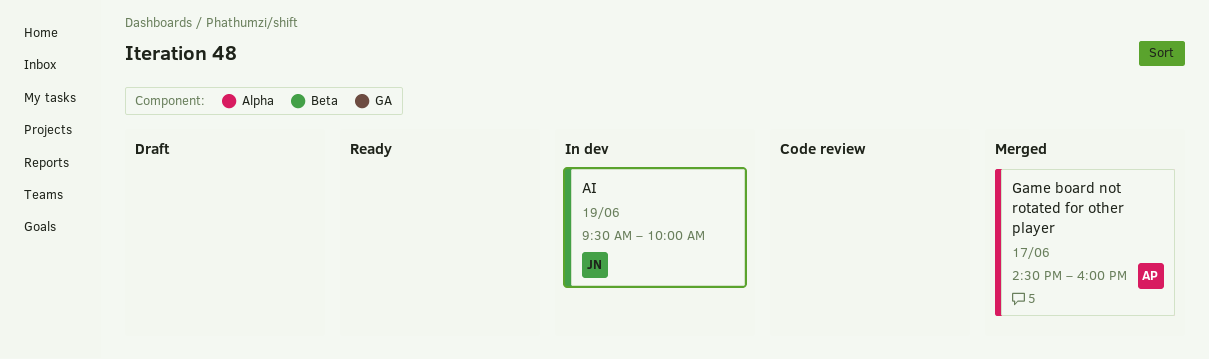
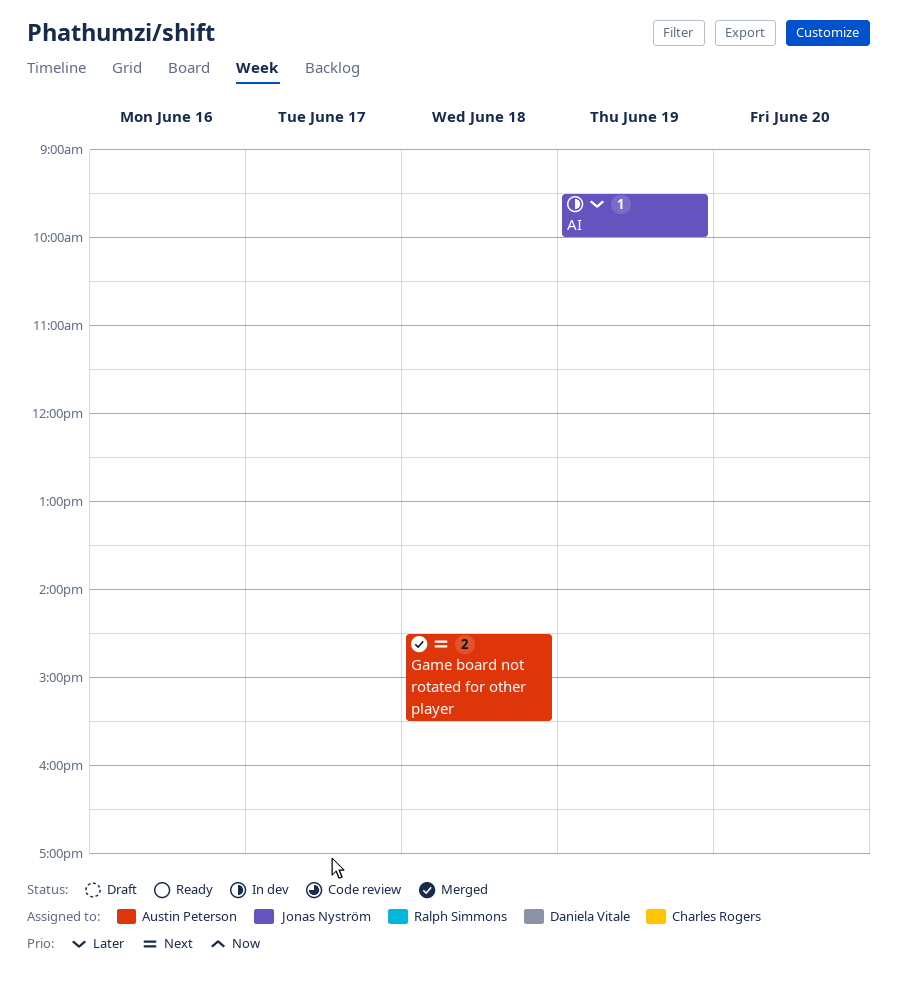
Game board not rotated for other player, day: Jun 17 -> Jun 18
Game board not rotated for other player, ends: 16:00 -> 15:30

